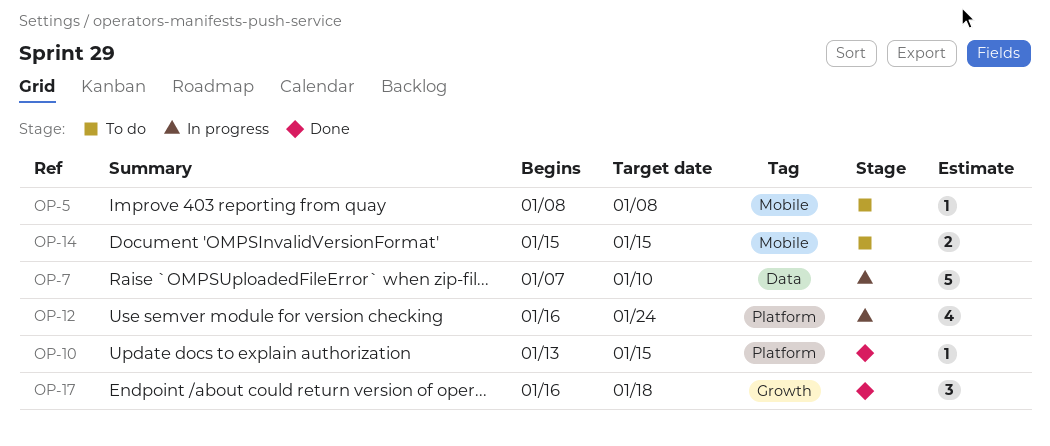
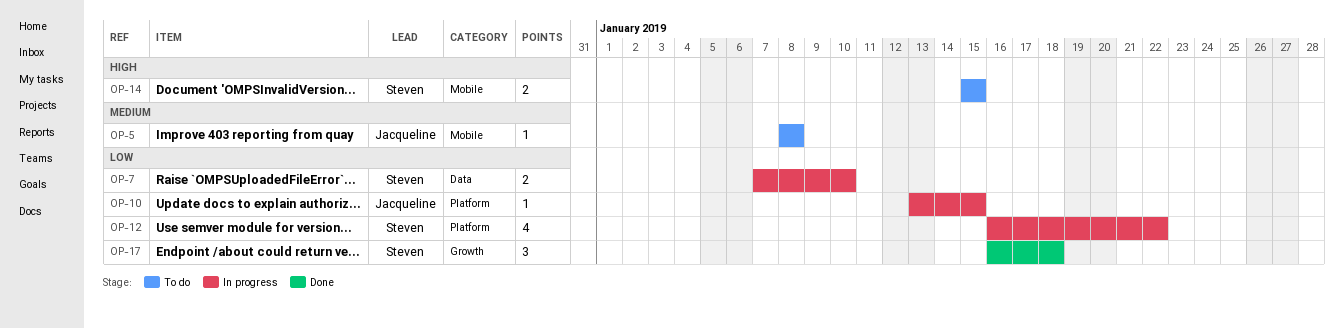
OP-7, estimate: 5 -> 2
OP-10, status: Done -> In progress
OP-12, due: Jan 24 -> Jan 22

